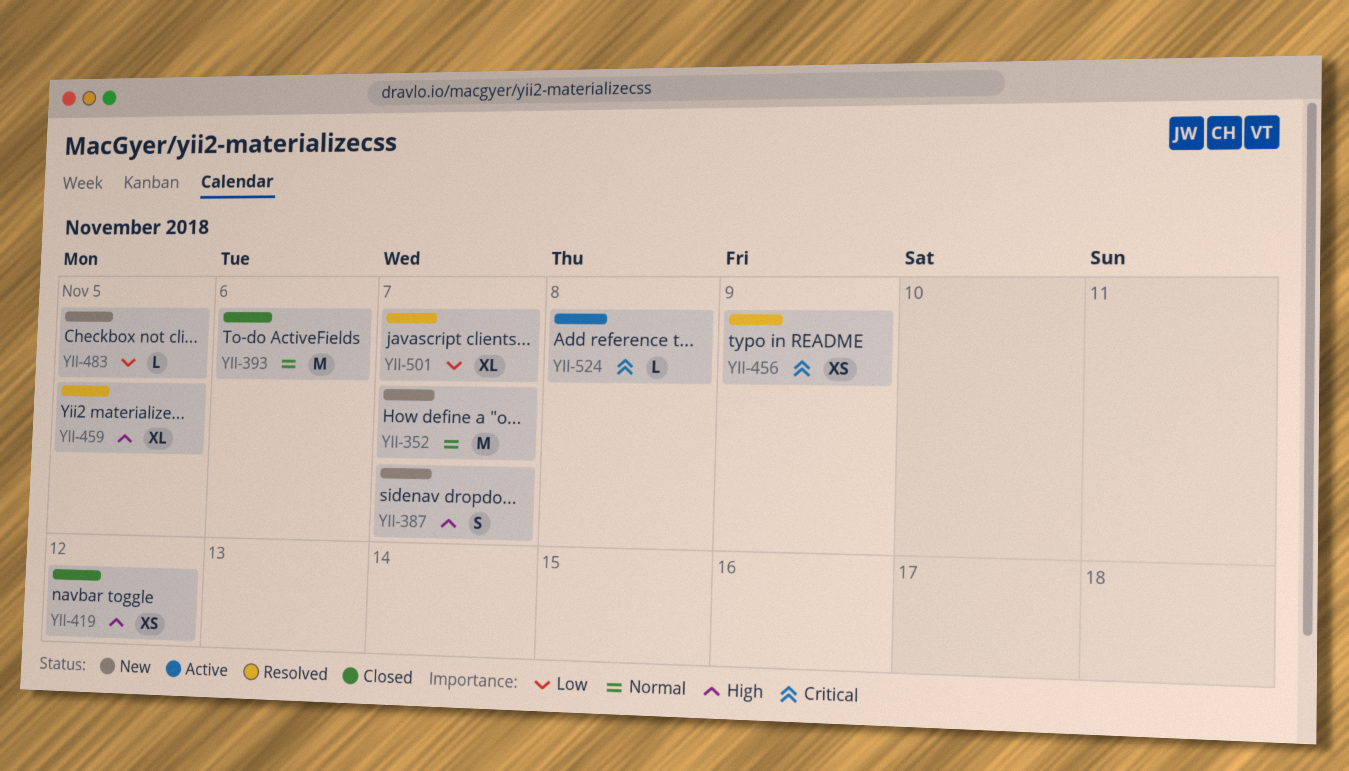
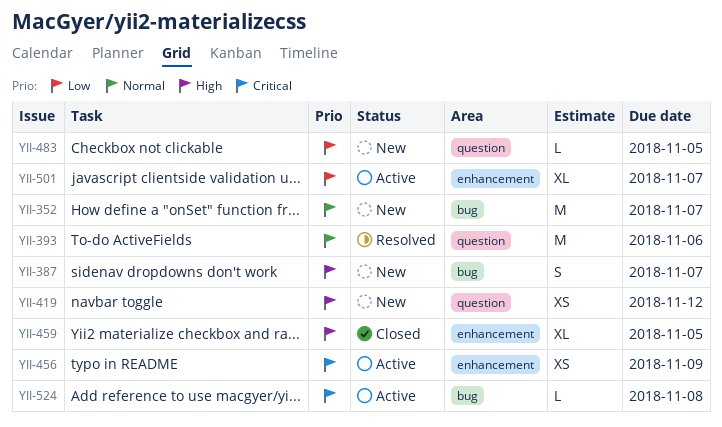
YII-393, status: Closed -> Resolved
YII-419, status: Closed -> New
YII-456, status: Resolved -> Active
YII-459, status: Resolved -> Closed
YII-501, status: Resolved -> Active

